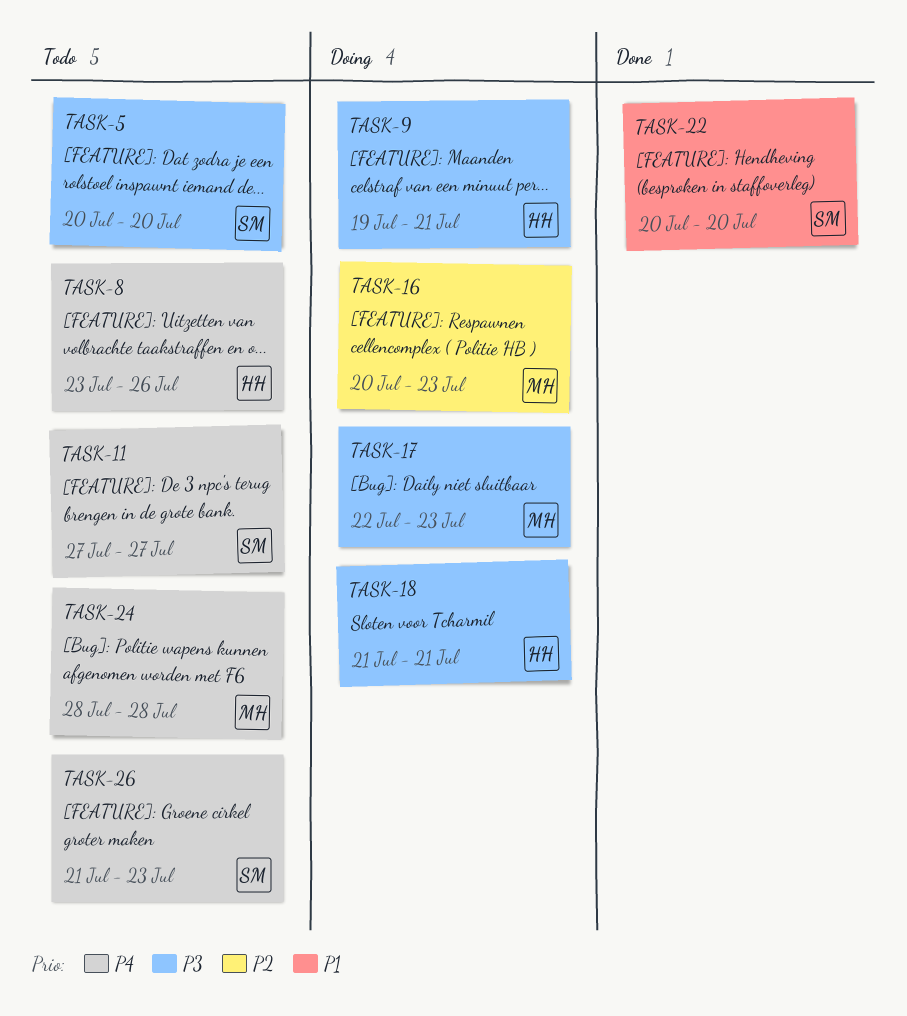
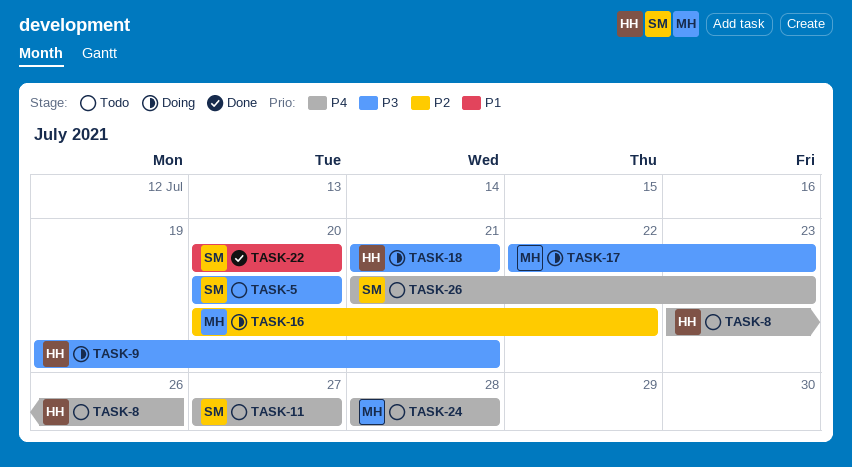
TASK-16, due: Jul 23 -> Jul 22

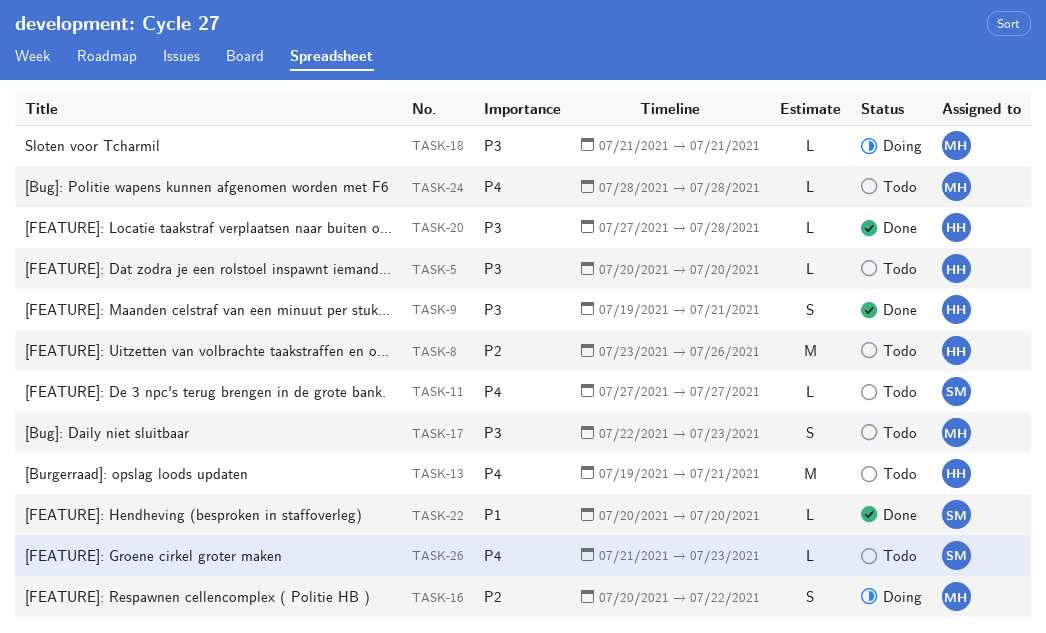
TASK-5, owner: SM -> HH
TASK-8, priority: P4 -> P2
TASK-9, status: Doing -> Done
TASK-13: none -> present
TASK-17, status: Doing -> Todo
TASK-18, owner: HH -> MH
TASK-20: none -> present

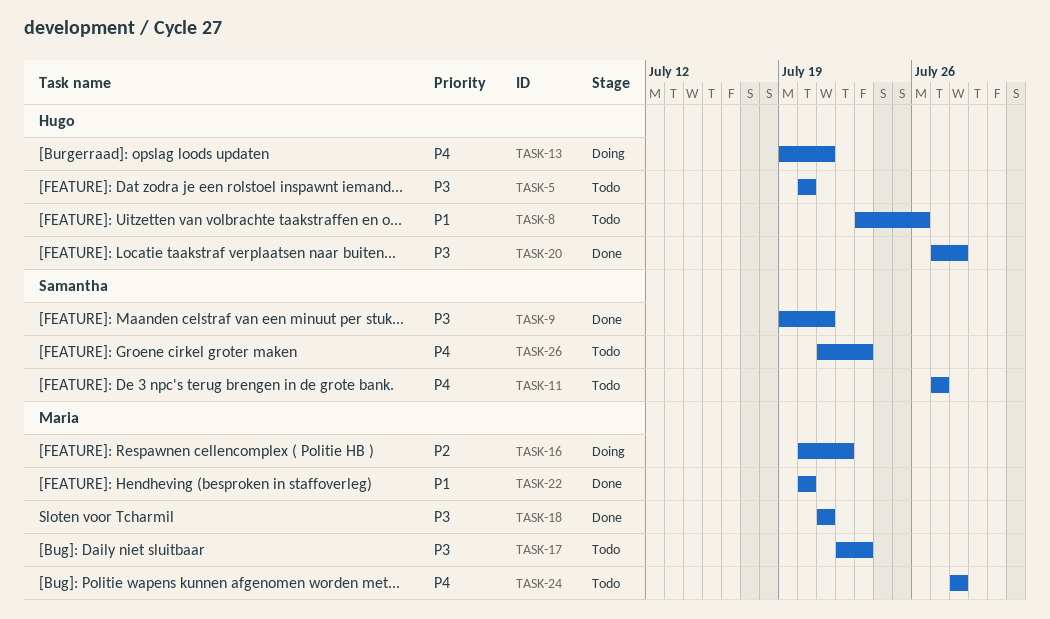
TASK-8, priority: P2 -> P1
TASK-9, owner: Hugo -> Samantha
TASK-13, status: Todo -> Doing
TASK-18, status: Doing -> Done
TASK-22, owner: Samantha -> Maria

